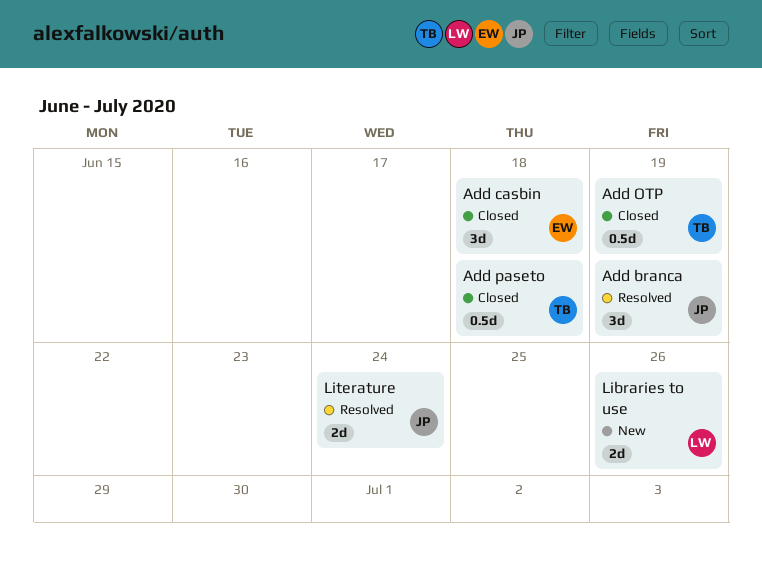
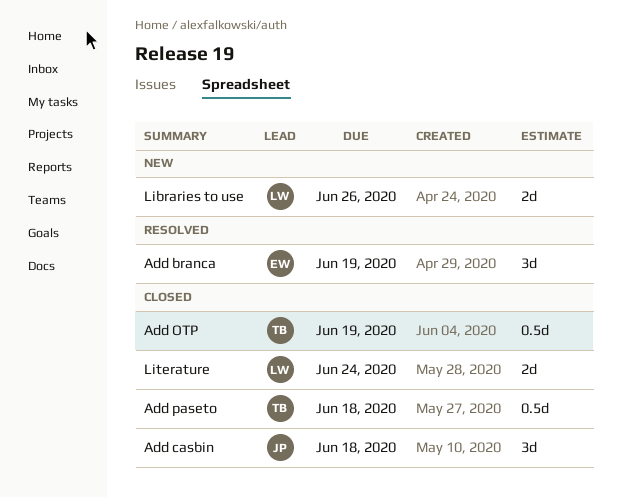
Add branca, owner: JP -> EW
Add casbin, owner: EW -> JP
Literature, status: Resolved -> Closed
Literature, owner: JP -> LW

